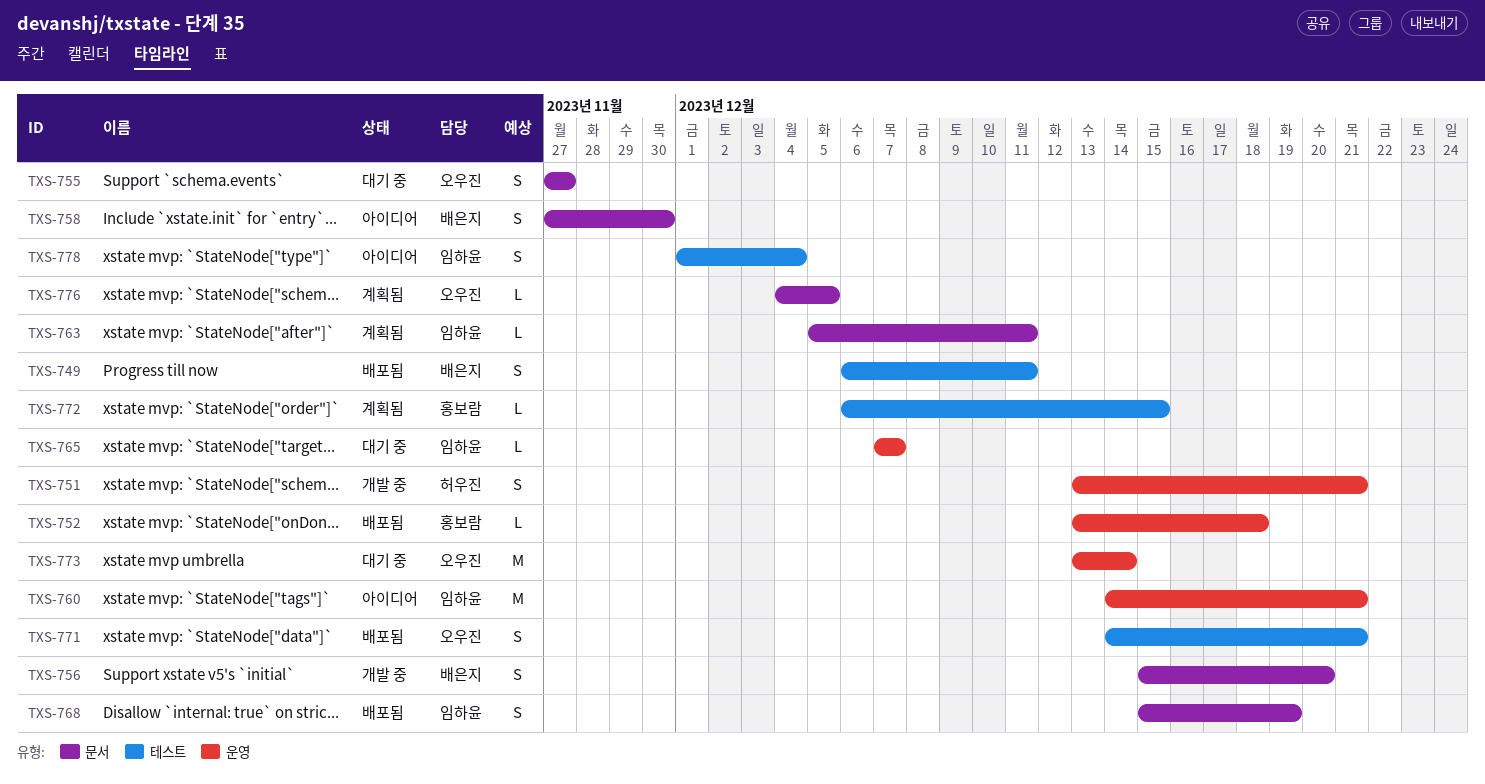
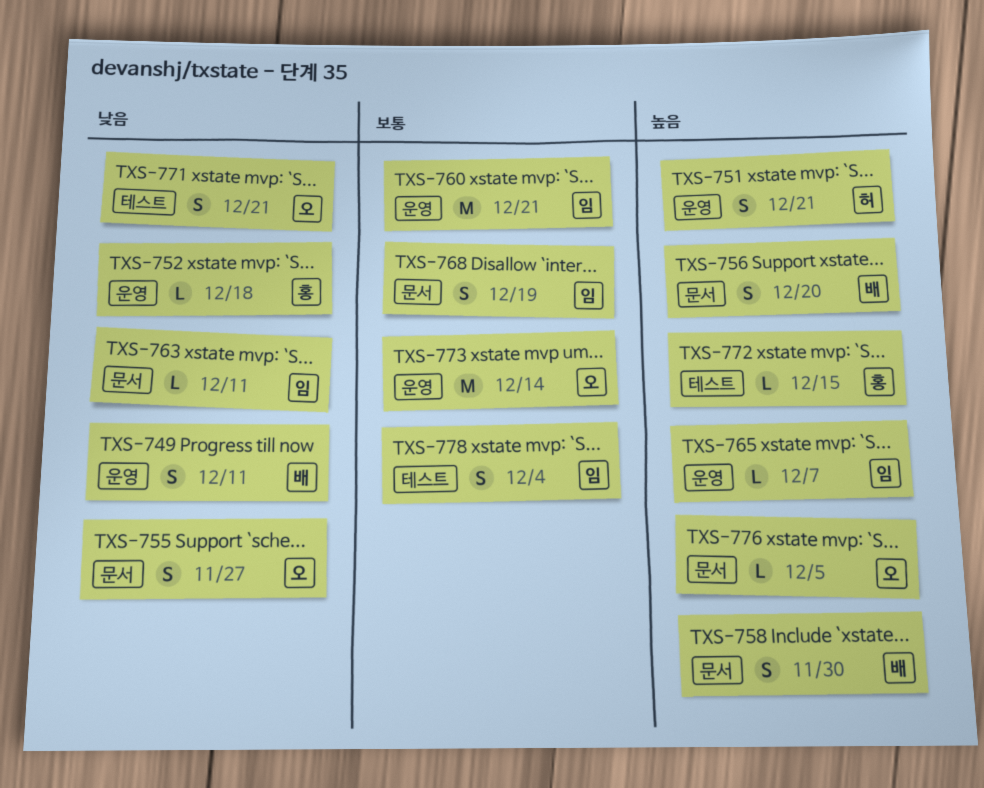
TXS-749, label: 테스트 -> 운영

